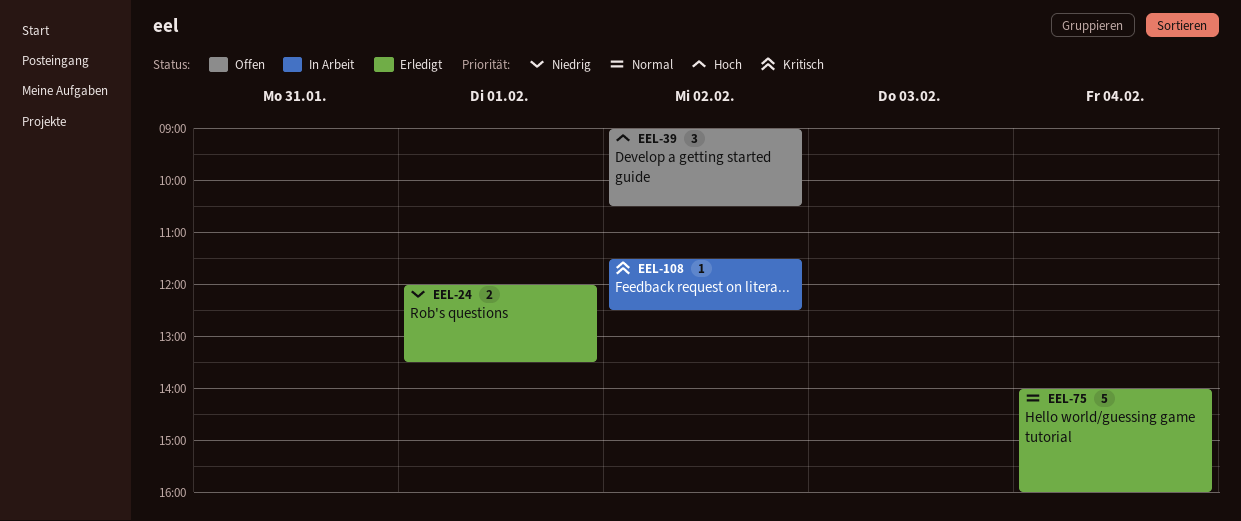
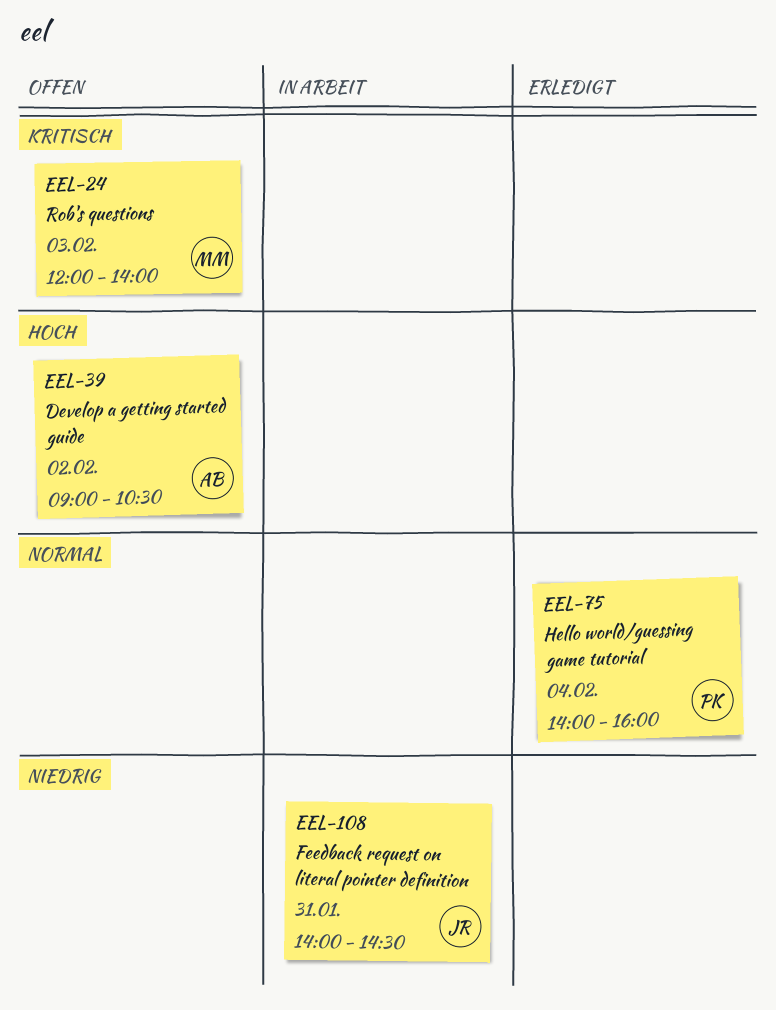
EEL-24, status: Erledigt -> Offen
EEL-24, priority: Niedrig -> Kritisch
EEL-24, day: Feb 1 -> Feb 3
EEL-24, ends: 13:30 -> 14:00
EEL-108, priority: Kritisch -> Niedrig
EEL-108, day: Feb 2 -> Jan 31
EEL-108, begins: 11:30 -> 14:00
EEL-108, ends: 12:30 -> 14:30

